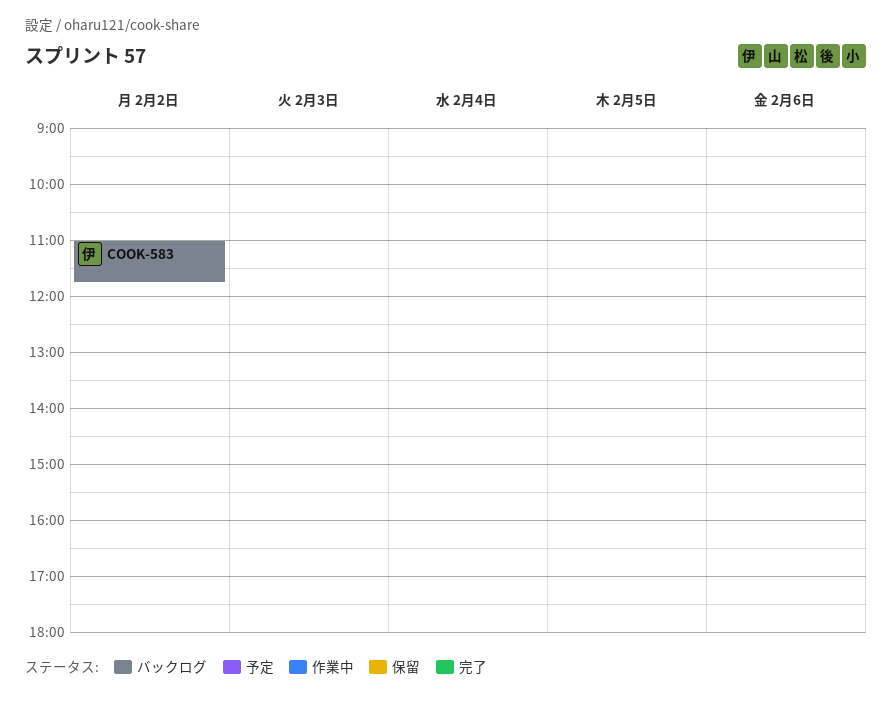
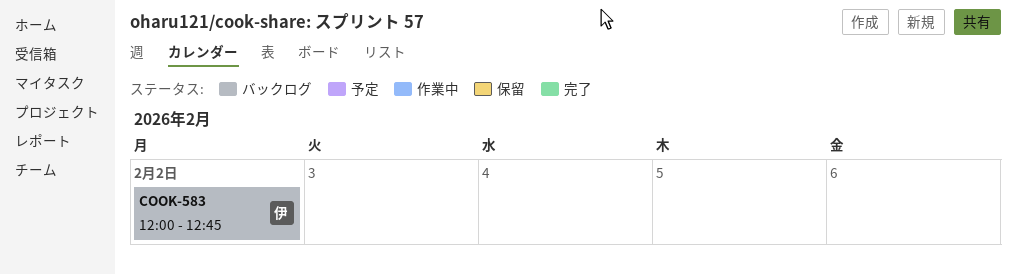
COOK-583, begins: 11:00 -> 12:00
COOK-583, ends: 11:45 -> 12:45

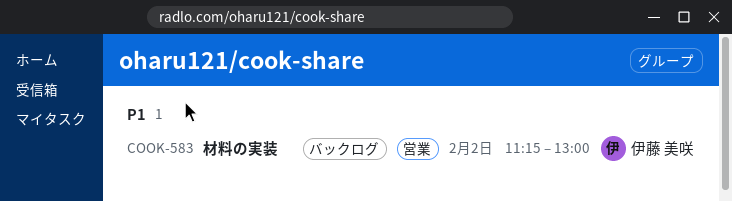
COOK-583, begins: 12:00 -> 11:15
COOK-583, ends: 12:45 -> 13:00

